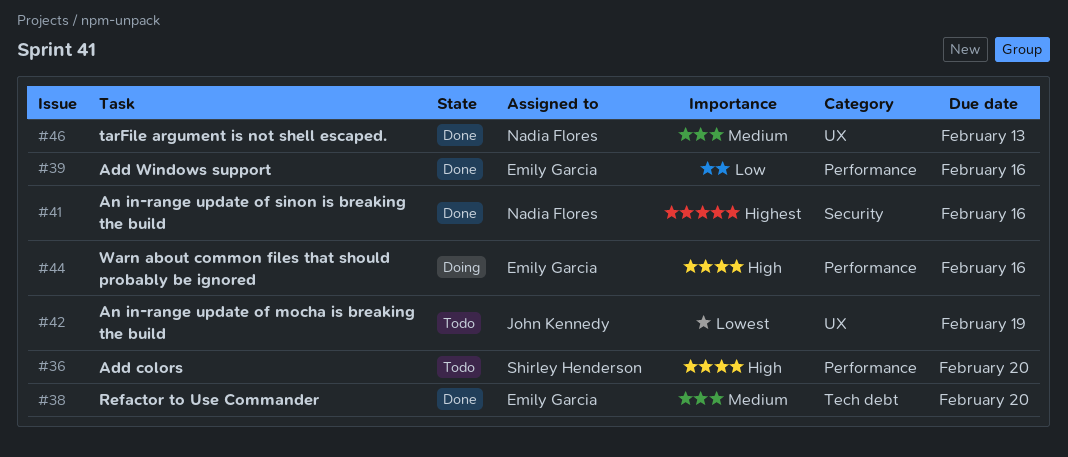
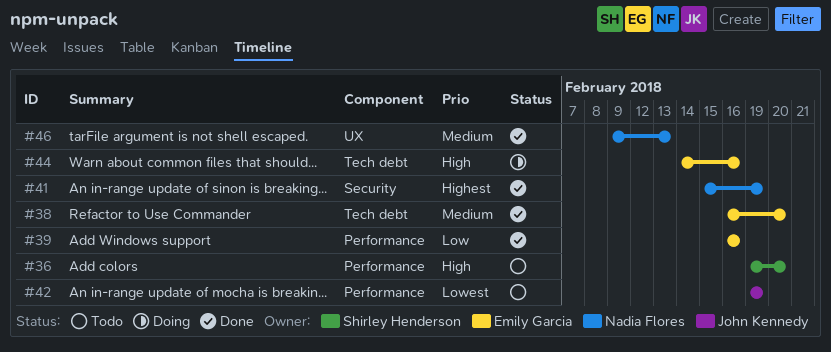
#41, due: Feb 16 -> Feb 19
#42, label: UX -> Performance
#44, label: Performance -> Tech debt

